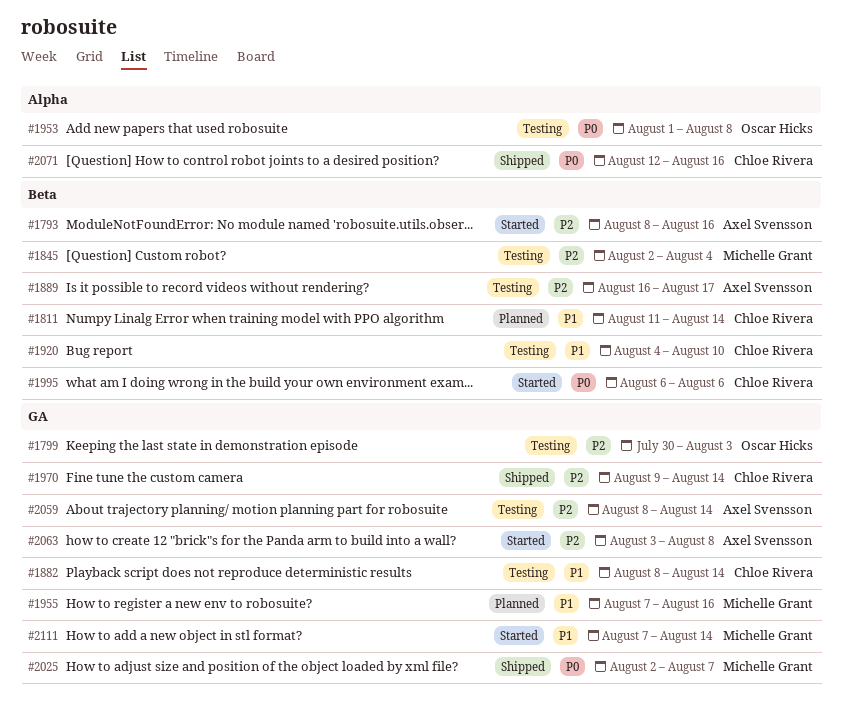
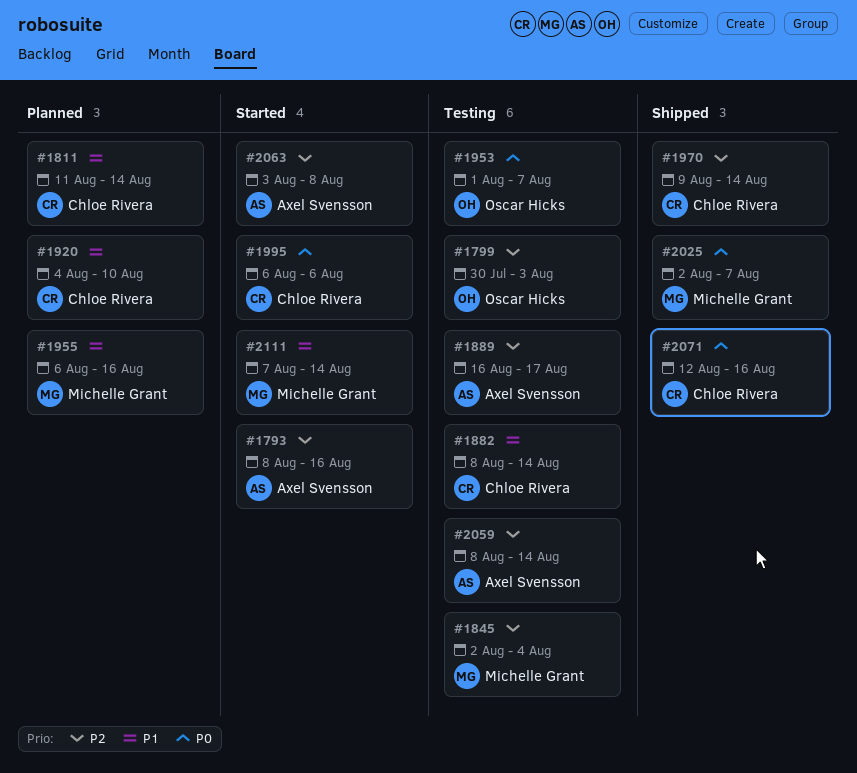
#1920, status: Testing -> Planned
#1953, due: Aug 8 -> Aug 7
#1955, start: Aug 7 -> Aug 6

